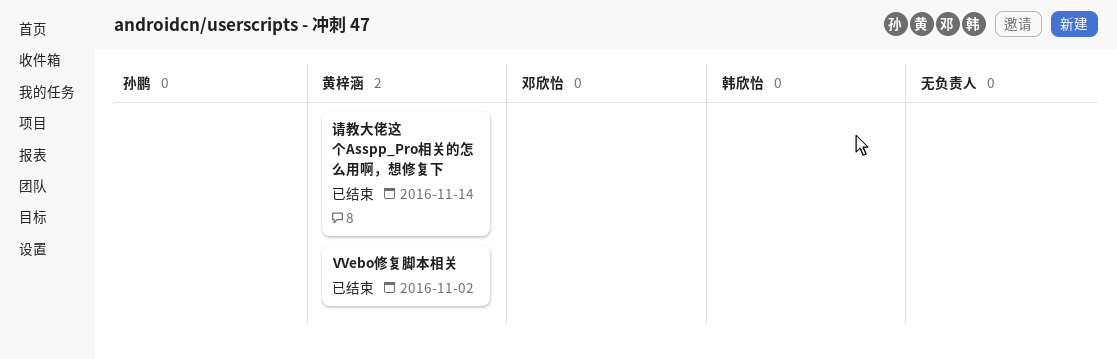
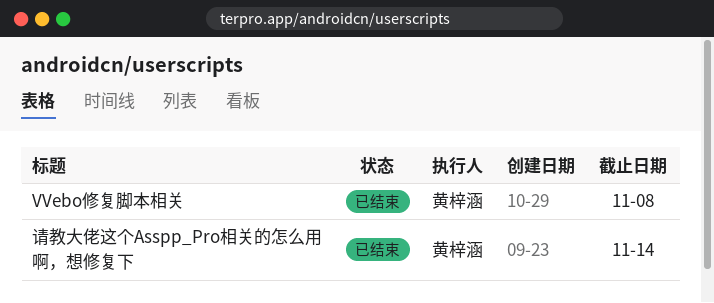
VVebo修复脚本相关, due: Nov 2 -> Nov 8

